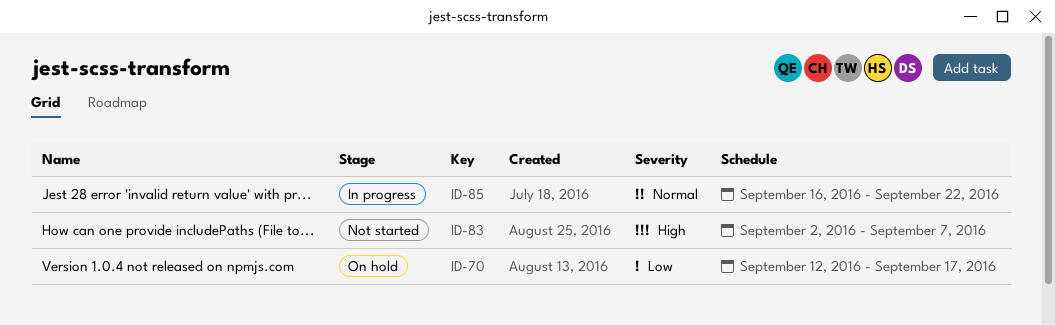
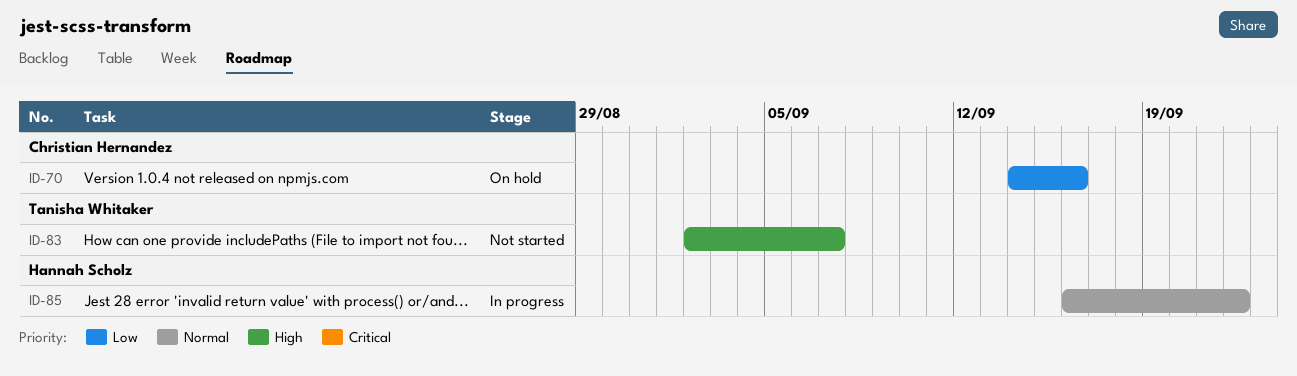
ID-70, start: Sep 12 -> Sep 14
ID-70, due: Sep 17 -> Sep 16

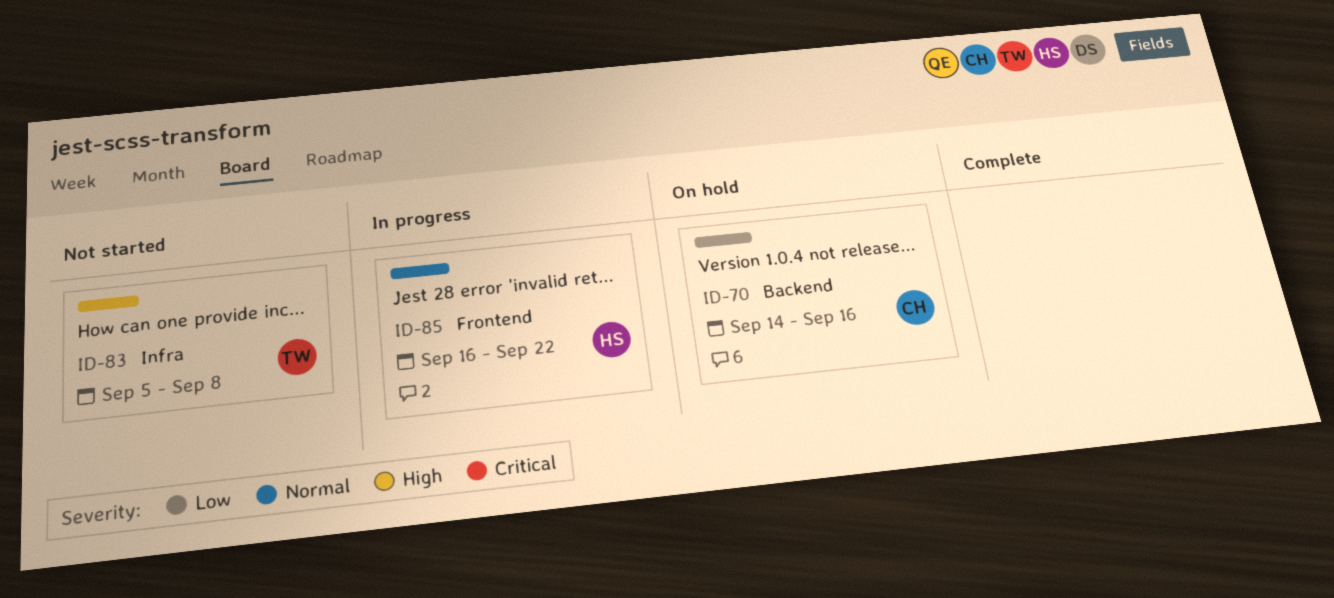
ID-83, start: Sep 2 -> Sep 5
ID-83, due: Sep 7 -> Sep 8

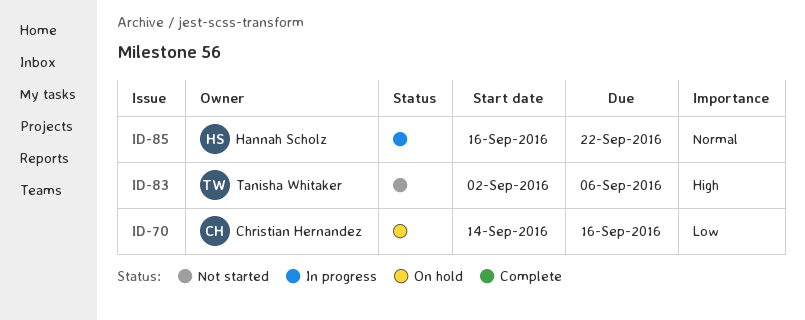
ID-83, start: Sep 5 -> Sep 2
ID-83, due: Sep 8 -> Sep 6

